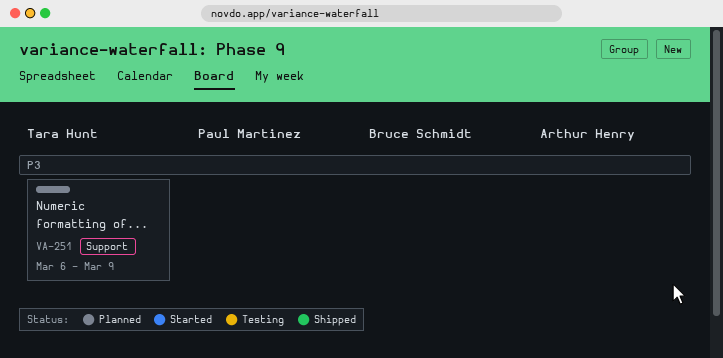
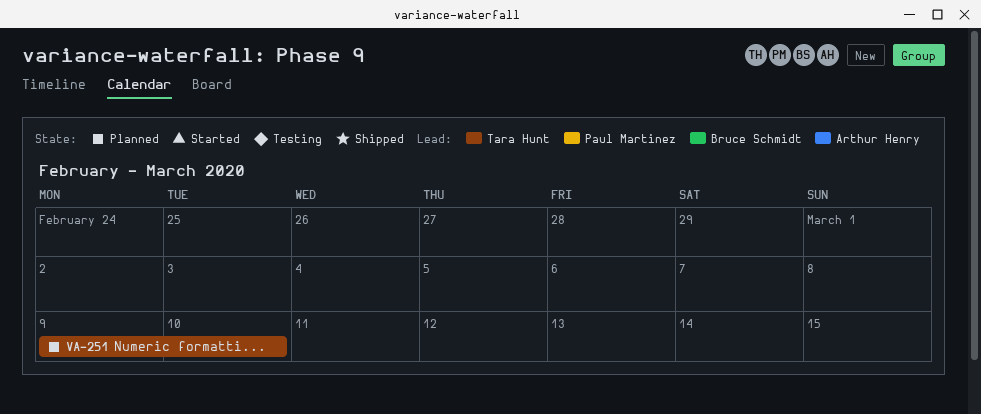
VA-251, start: Mar 6 -> Mar 9
VA-251, due: Mar 9 -> Mar 10

